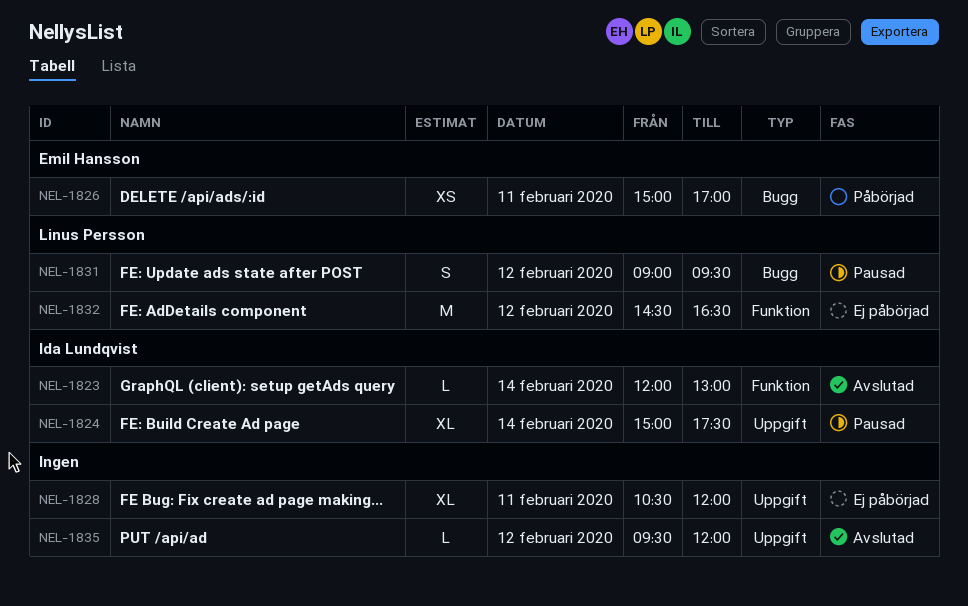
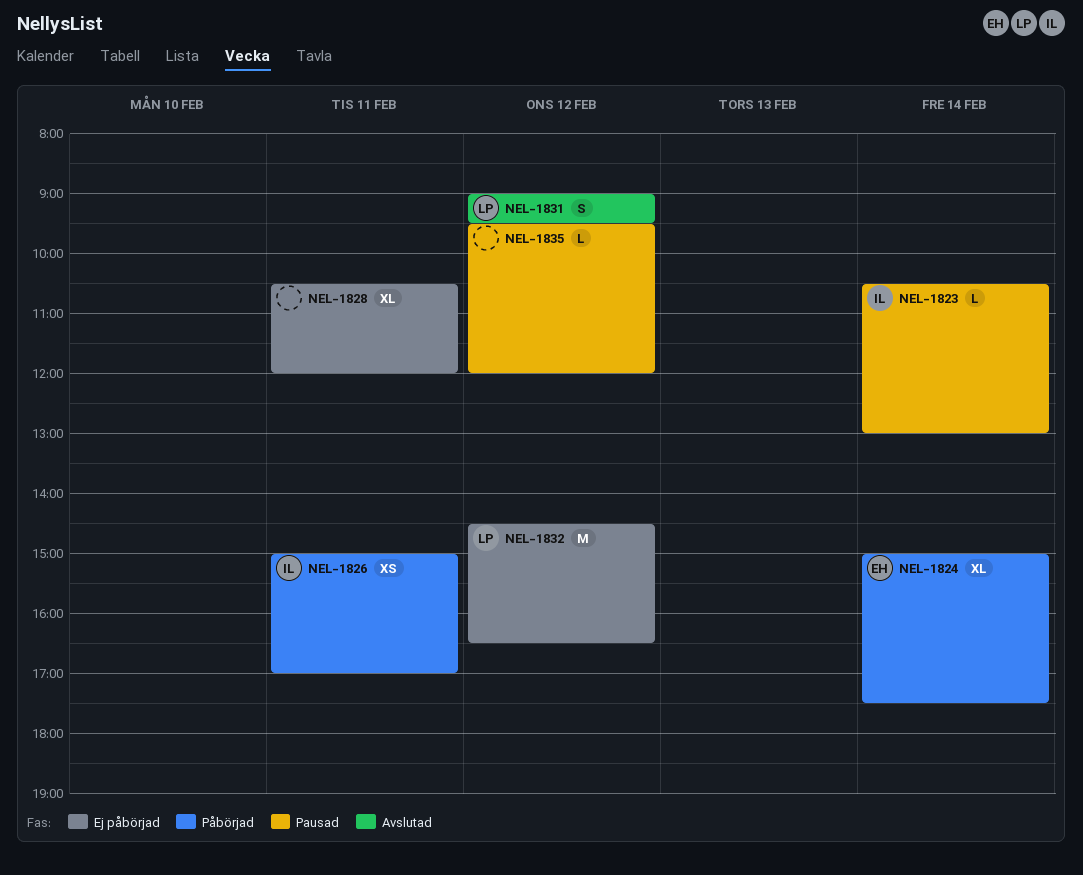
NEL-1823, status: Avslutad -> Pausad
NEL-1823, begins: 12:00 -> 10:30
NEL-1824, status: Pausad -> Påbörjad
NEL-1824, owner: Ida Lundqvist -> Emil Hansson
NEL-1826, owner: Emil Hansson -> Ida Lundqvist
NEL-1831, status: Pausad -> Avslutad
NEL-1835, status: Avslutad -> Pausad

